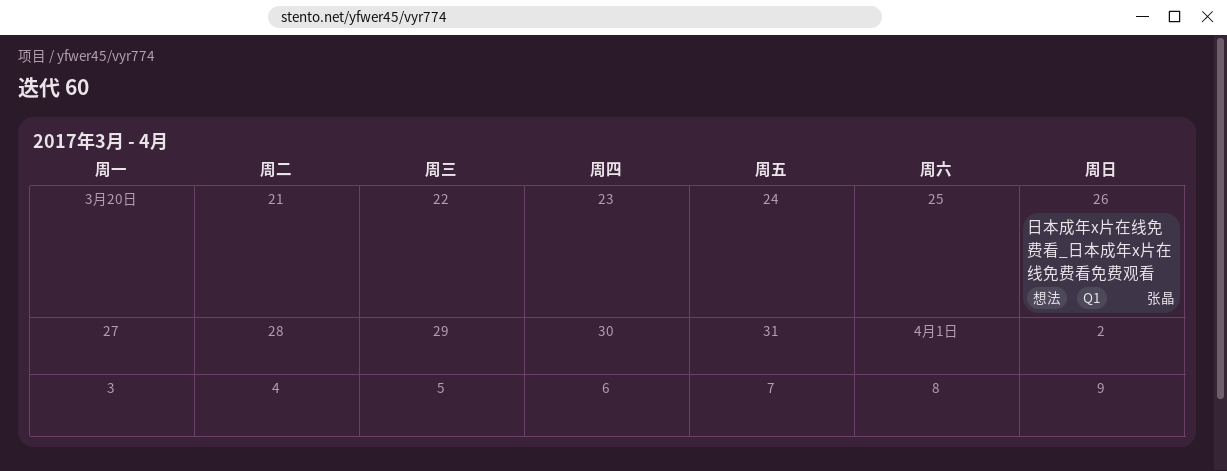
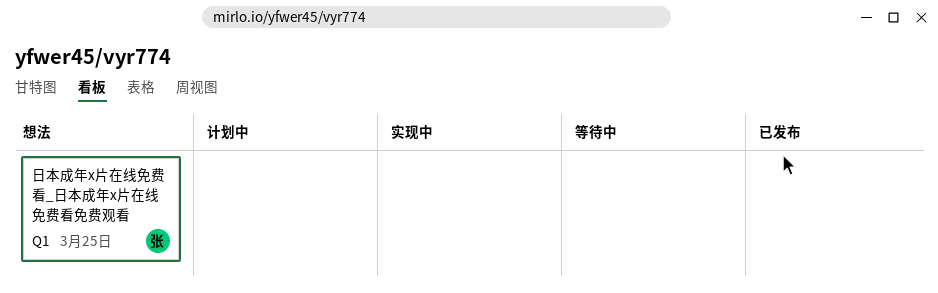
日本成年x片在线免费看_日本成年x片在线免费看免费观看, due: Mar 26 -> Mar 25

